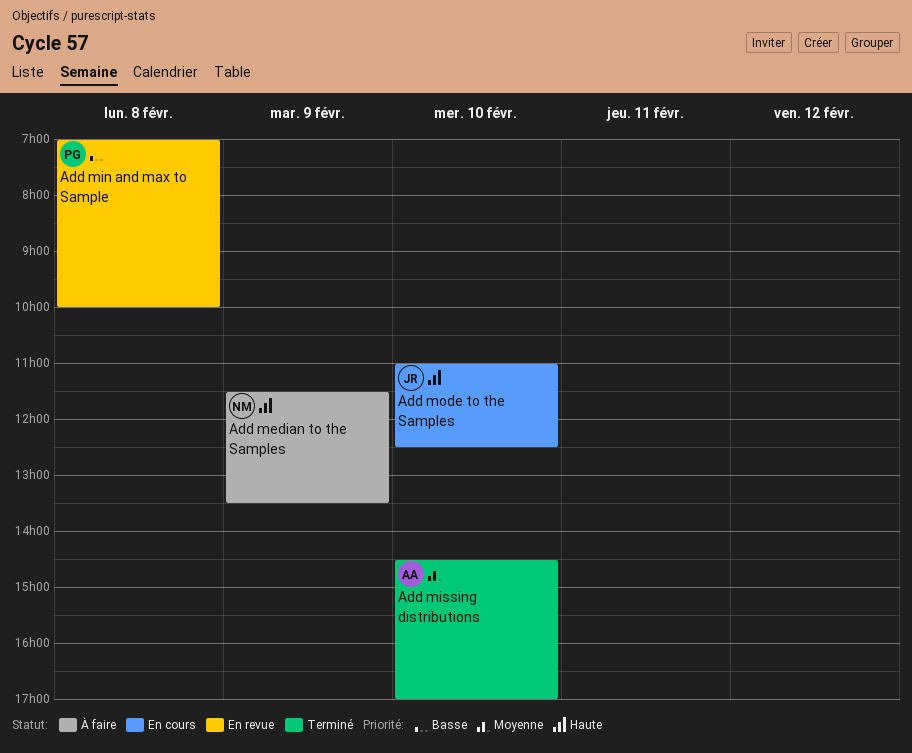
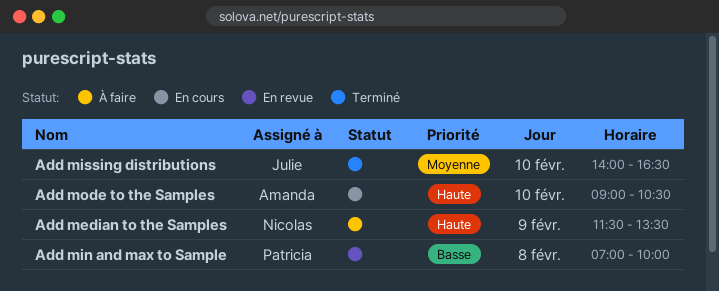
Add missing distributions, owner: Amanda -> Julie
Add missing distributions, begins: 14:30 -> 14:00
Add missing distributions, ends: 17:00 -> 16:30
Add mode to the Samples, owner: Julie -> Amanda
Add mode to the Samples, begins: 11:00 -> 09:00
Add mode to the Samples, ends: 12:30 -> 10:30

